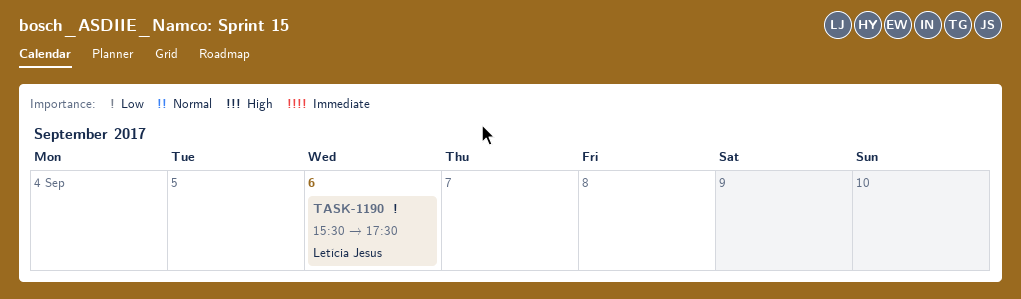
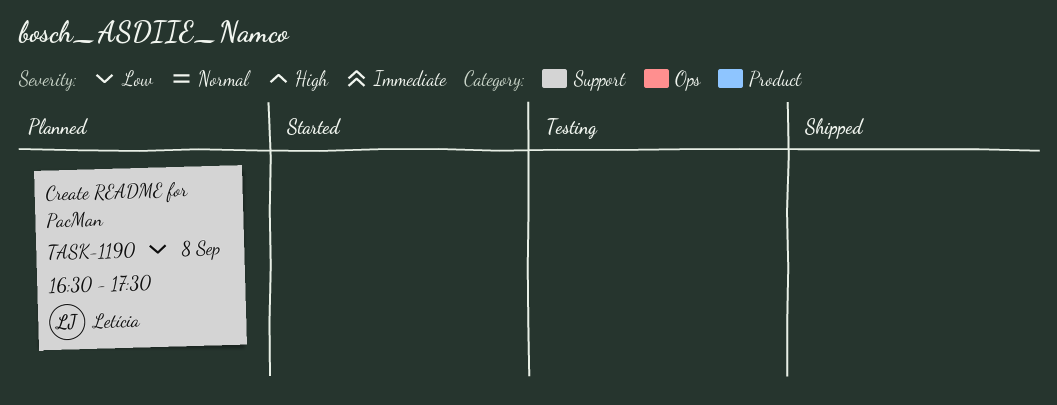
TASK-1190, day: Sep 6 -> Sep 8
TASK-1190, begins: 15:30 -> 16:30

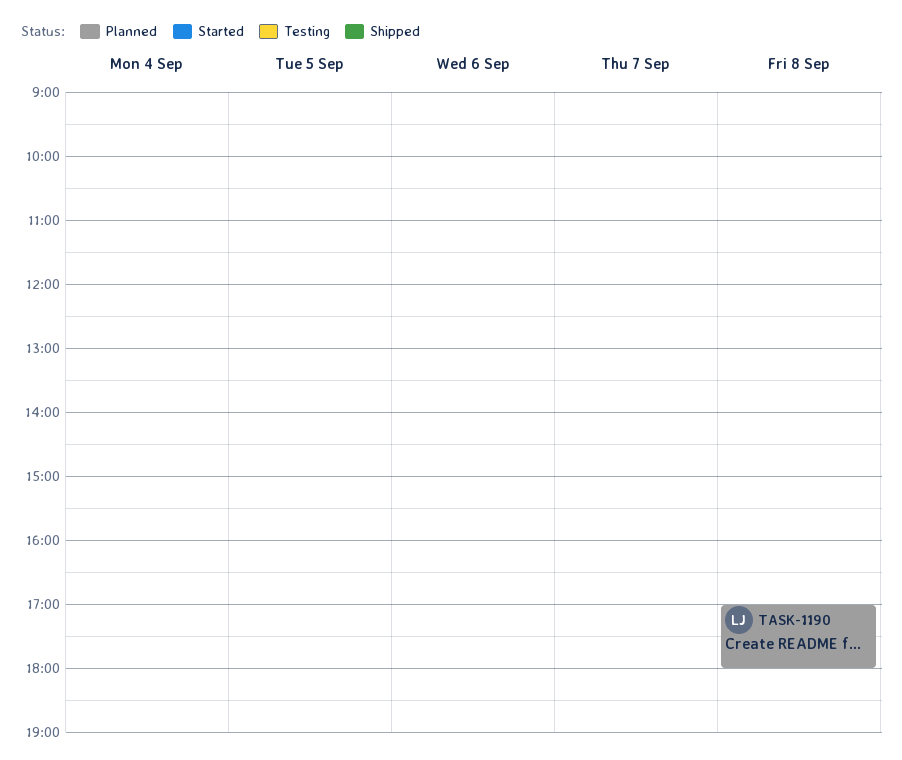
TASK-1190, begins: 16:30 -> 17:00
TASK-1190, ends: 17:30 -> 18:00

